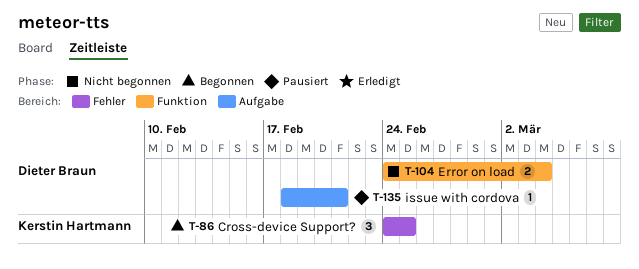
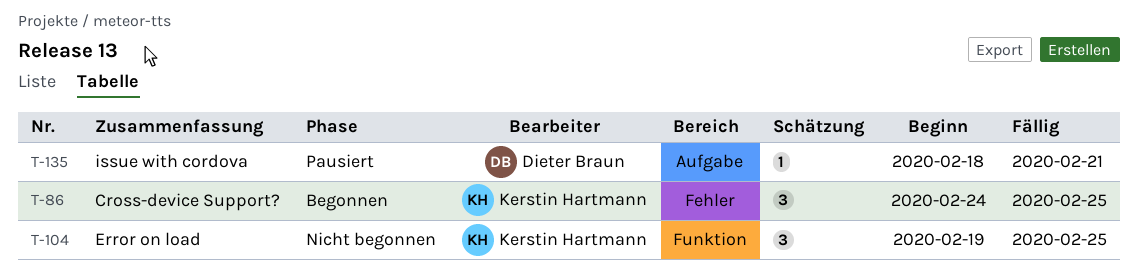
T-104, owner: Dieter Braun -> Kerstin Hartmann
T-104, estimate: 2 -> 3
T-104, start: Feb 24 -> Feb 19
T-104, due: Mar 4 -> Feb 25

